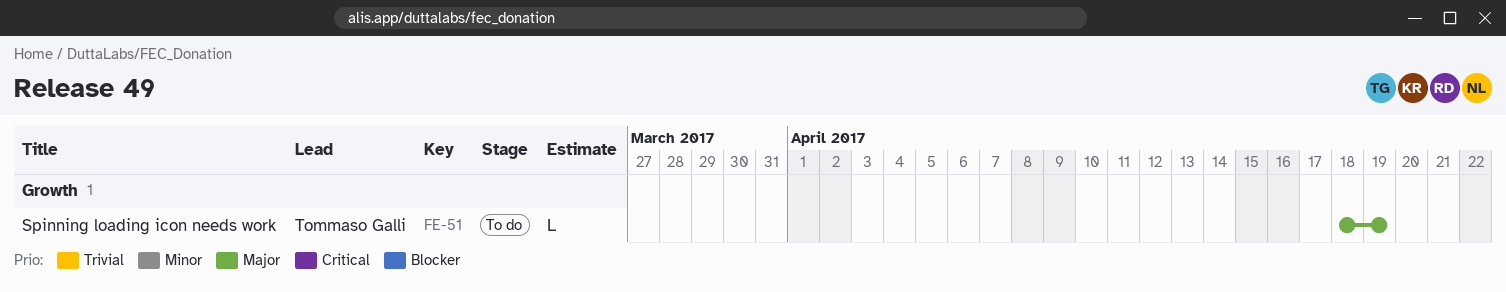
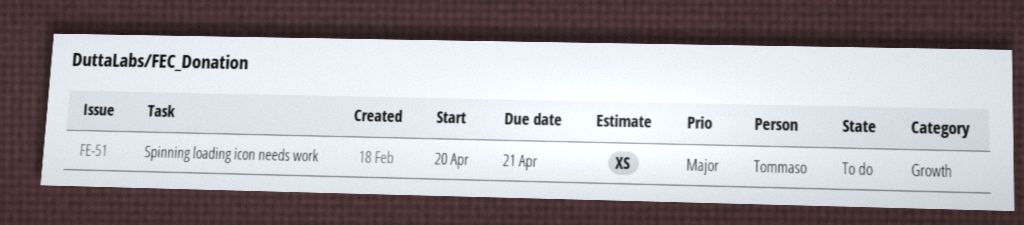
FE-51, estimate: L -> XS
FE-51, start: Apr 18 -> Apr 20
FE-51, due: Apr 19 -> Apr 21

